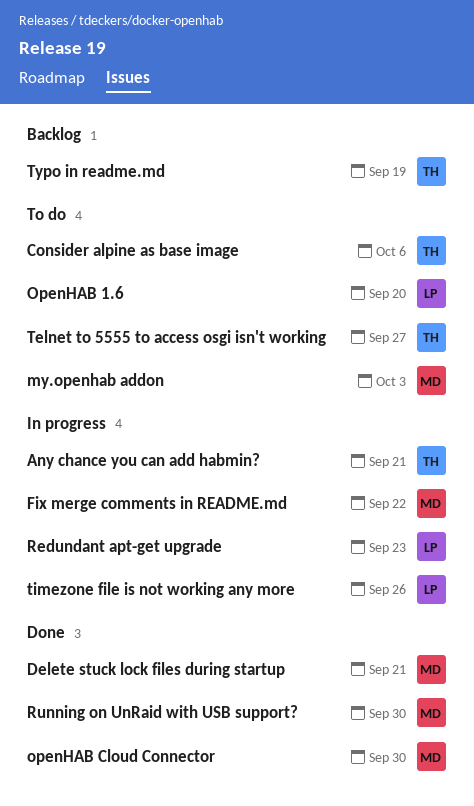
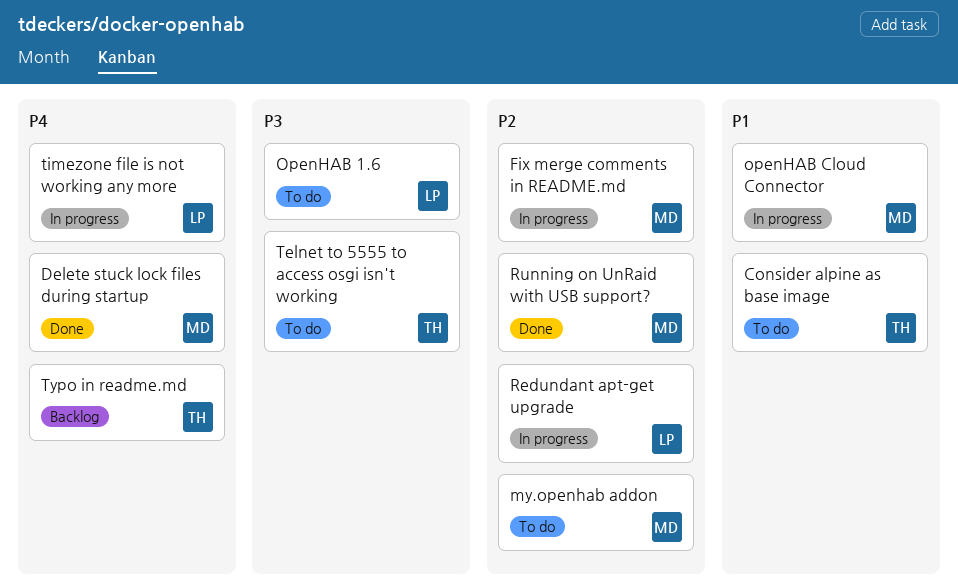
Any chance you can add habmin?: present -> none
openHAB Cloud Connector, status: Done -> In progress

